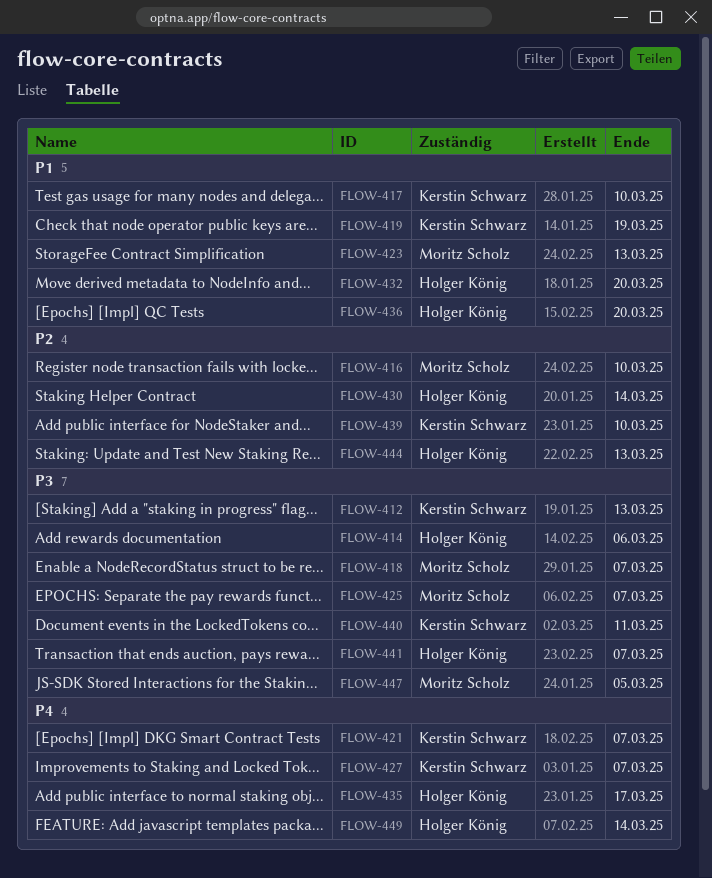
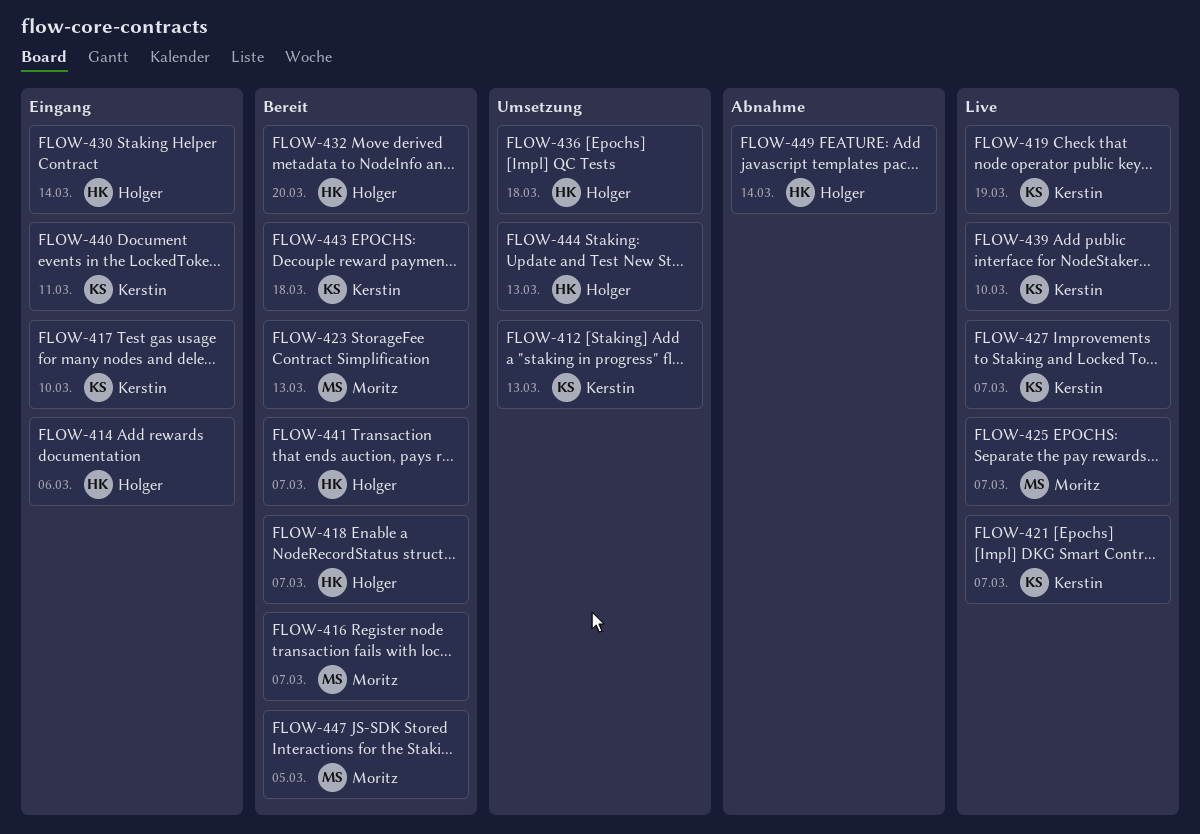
FLOW-416, due: Mar 10 -> Mar 7
FLOW-418, owner: Moritz Scholz -> Holger König
FLOW-435: present -> none
FLOW-436, due: Mar 20 -> Mar 18
FLOW-443: none -> present

